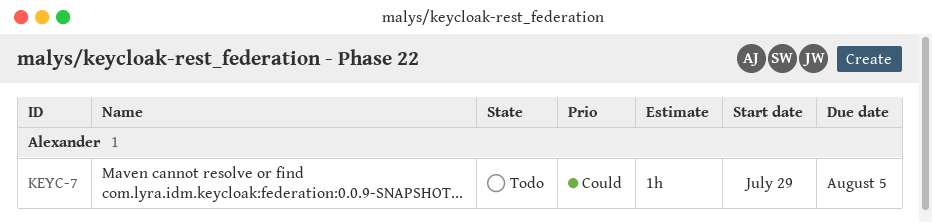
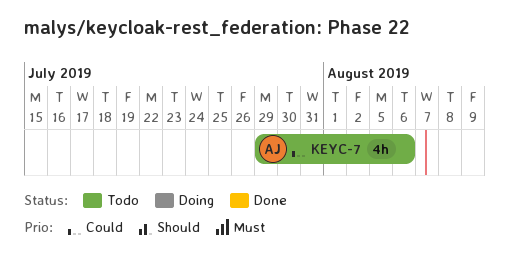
KEYC-7, estimate: 1h -> 4h
KEYC-7, due: Aug 5 -> Aug 6

